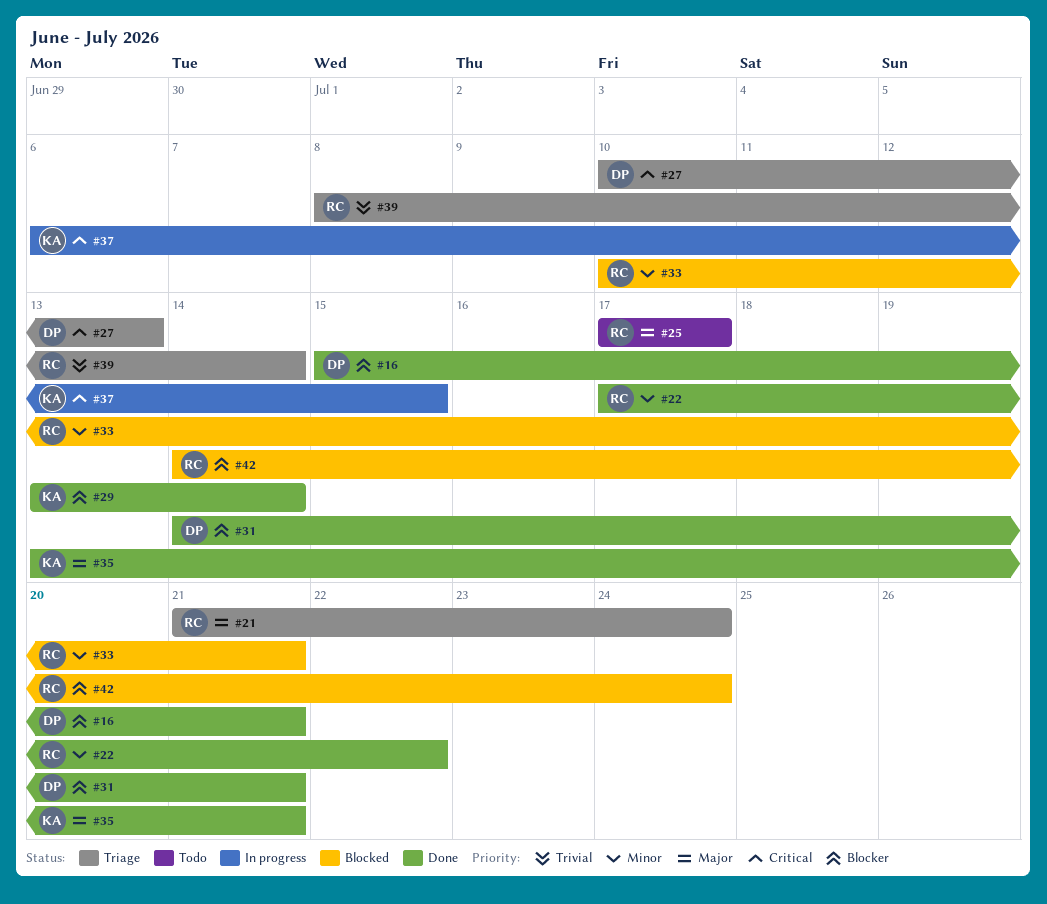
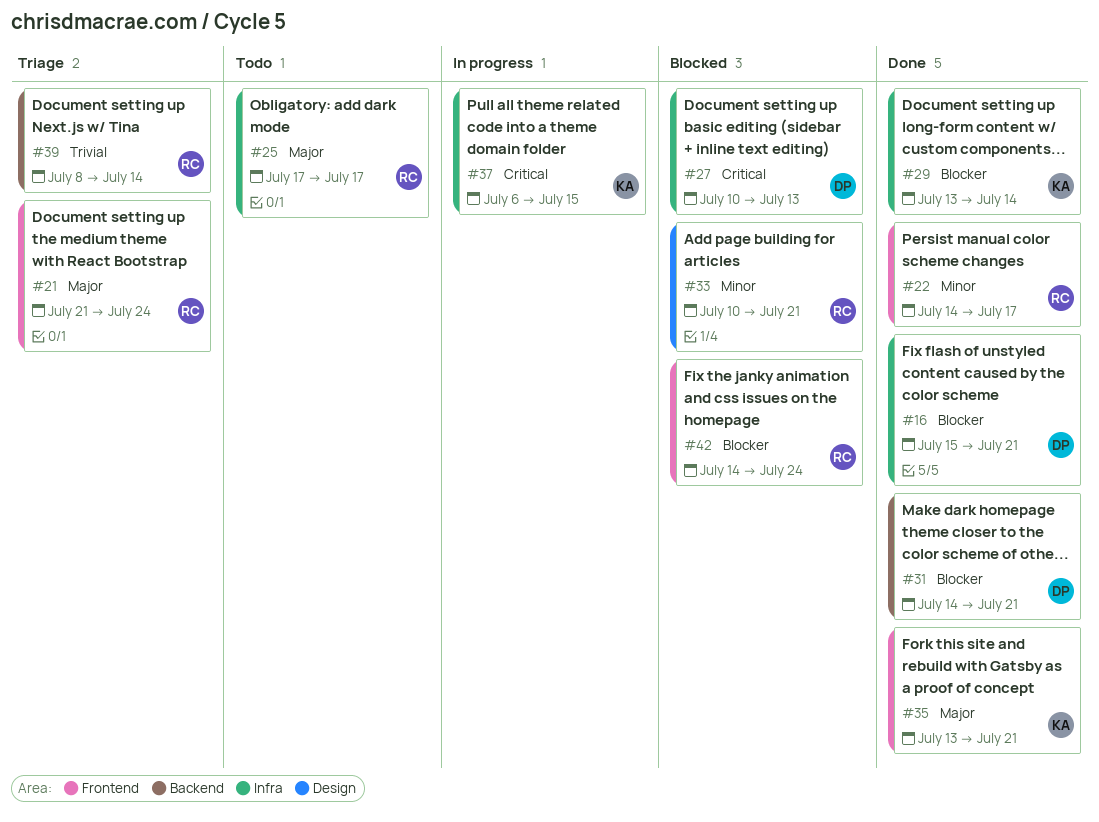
#22, start: Jul 17 -> Jul 14
#22, due: Jul 22 -> Jul 17
#27, status: Triage -> Blocked

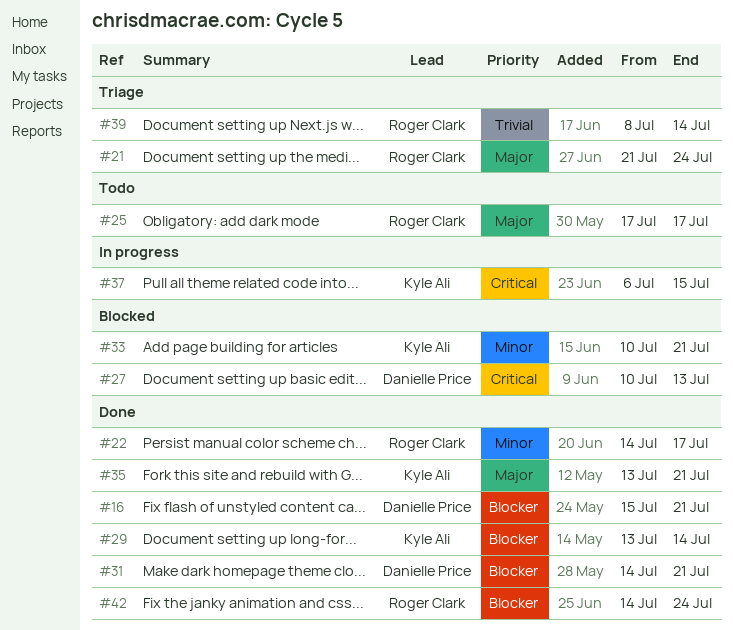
#33, owner: Roger Clark -> Kyle Ali
#42, status: Blocked -> Done

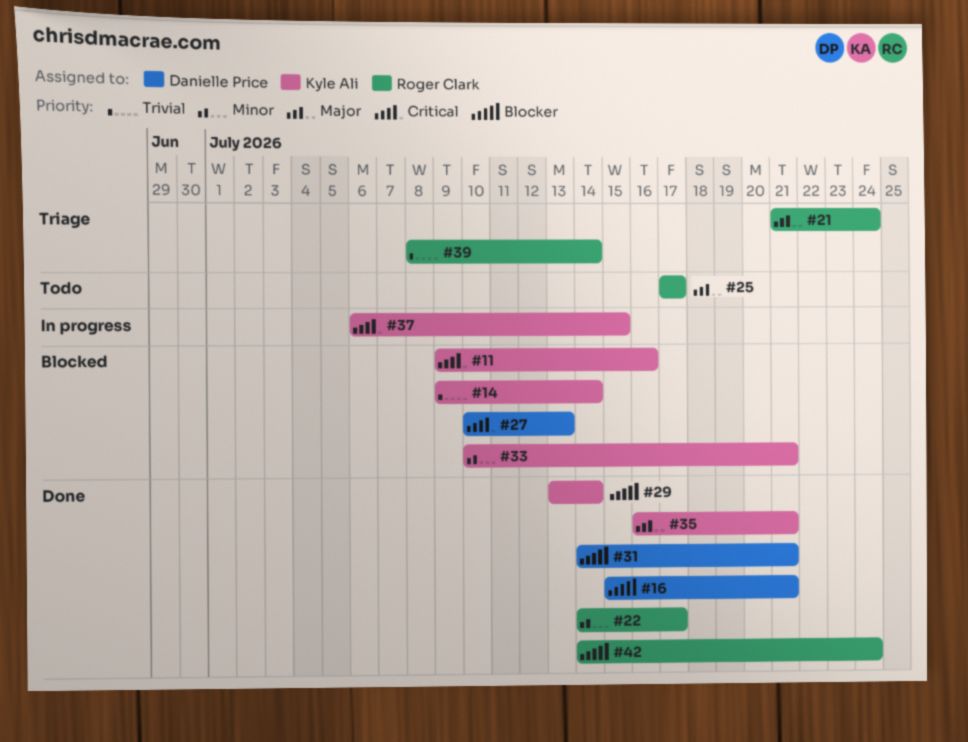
#11: none -> present
#14: none -> present
#35, start: Jul 13 -> Jul 16

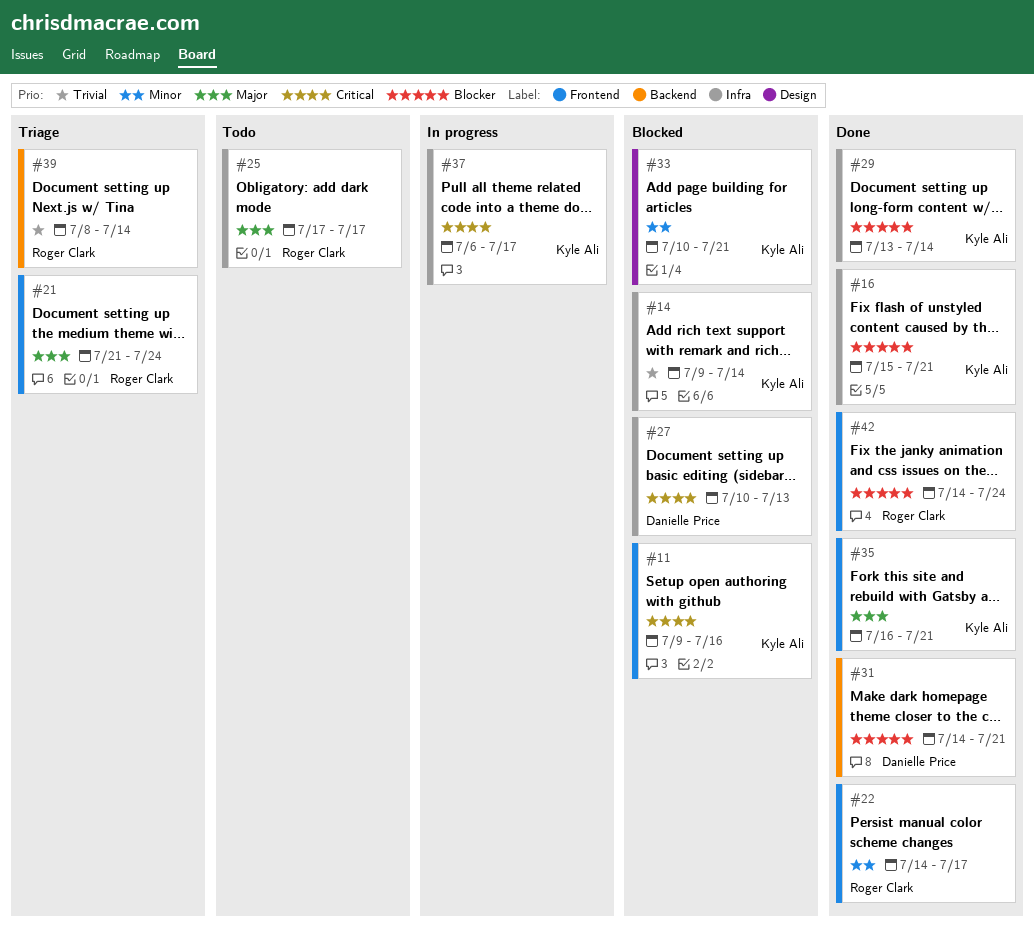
#16, owner: Danielle Price -> Kyle Ali
#37, due: Jul 15 -> Jul 17

